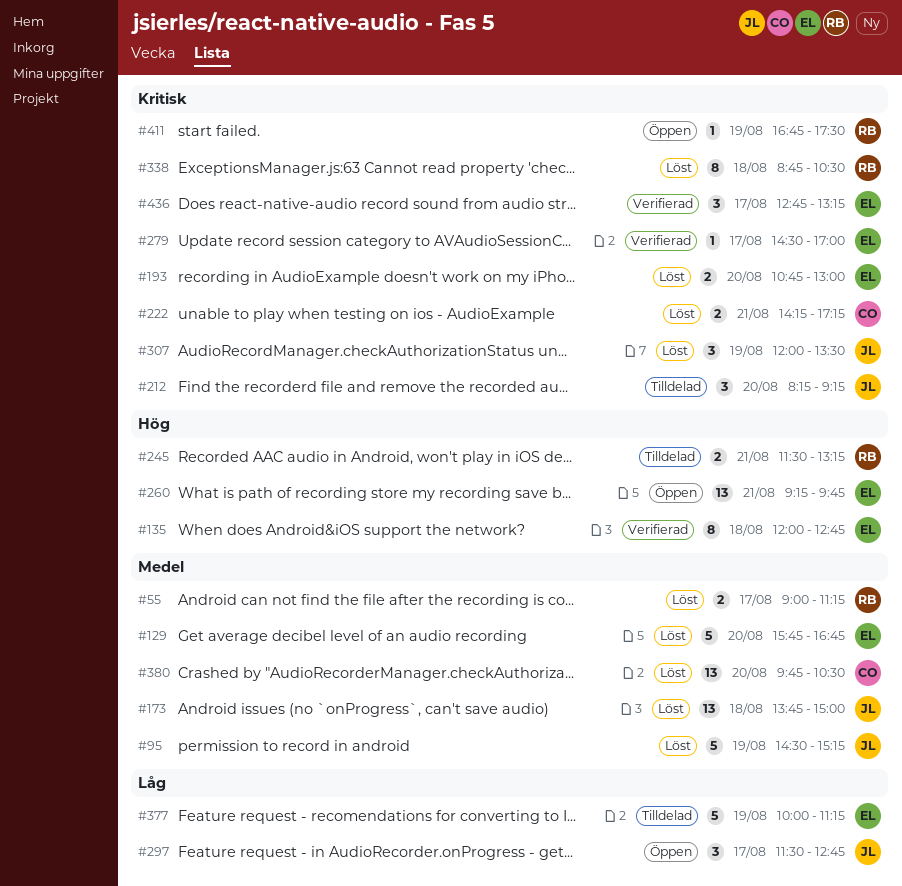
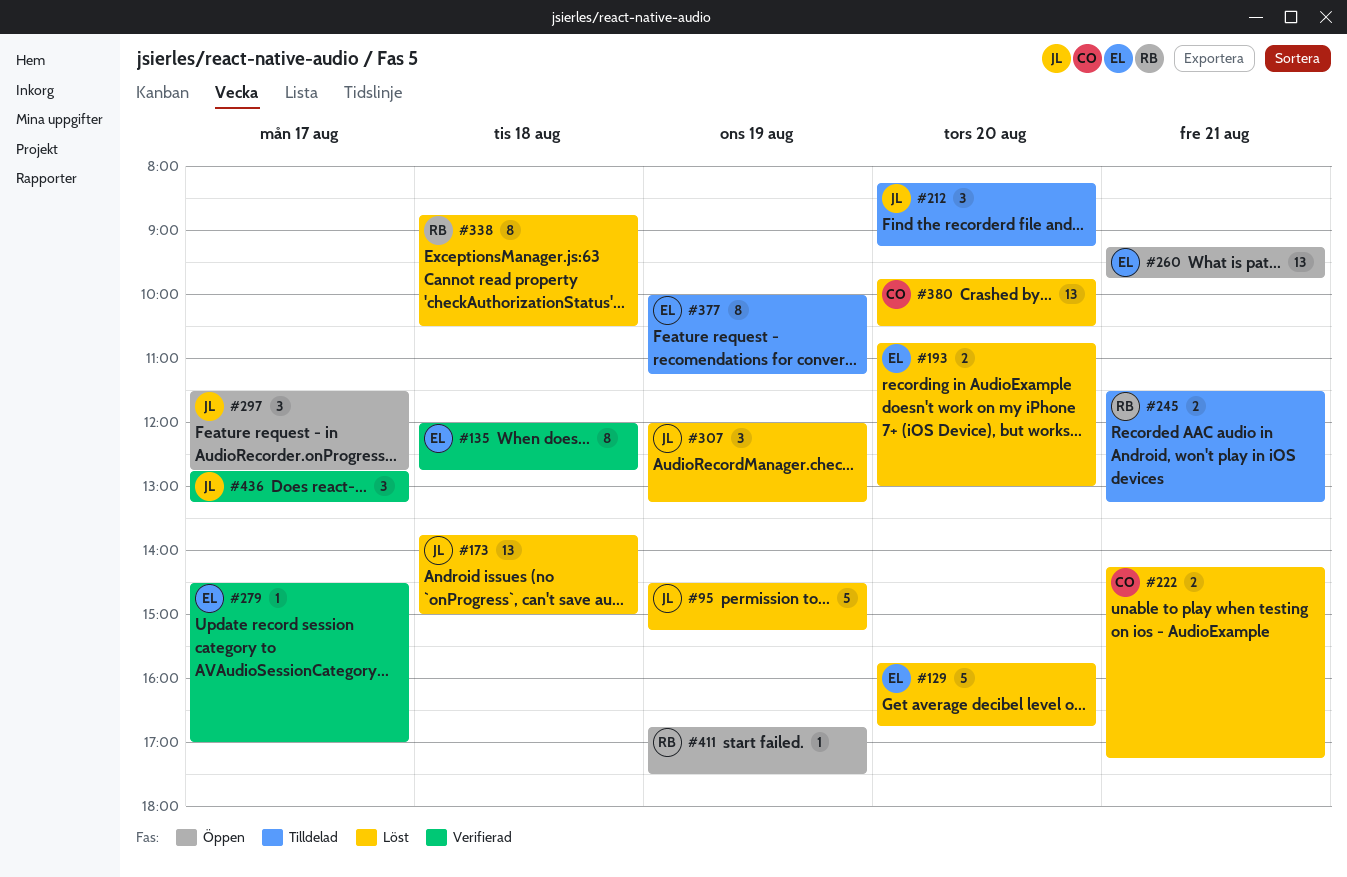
#55: present -> none
#307, ends: 13:30 -> 13:15
#377, estimate: 5 -> 8
#436, owner: EL -> JL

